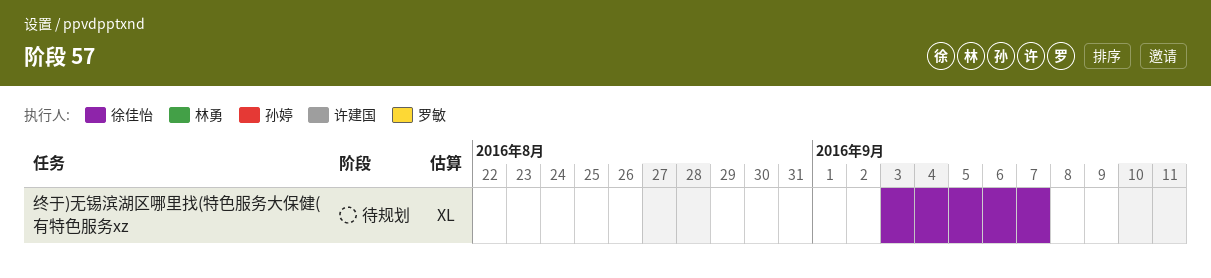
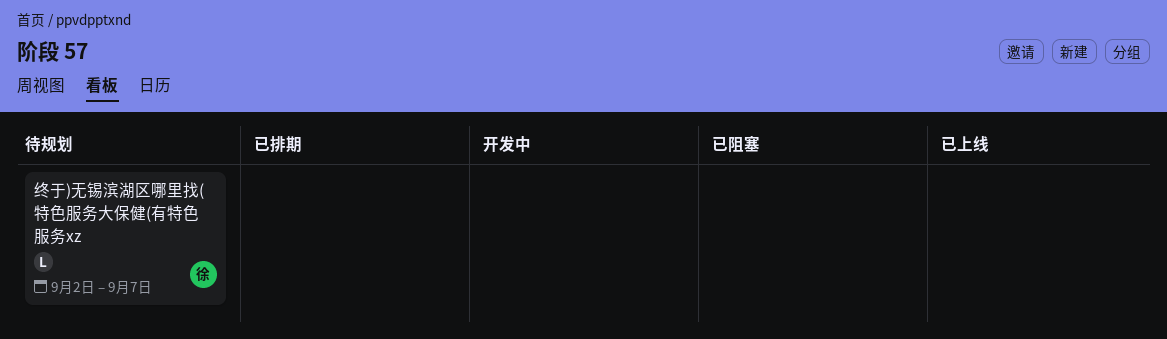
终于)无锡滨湖区哪里找(特色服务大保健(有特色服务xz, estimate: XL -> L
终于)无锡滨湖区哪里找(特色服务大保健(有特色服务xz, start: Sep 3 -> Sep 2

